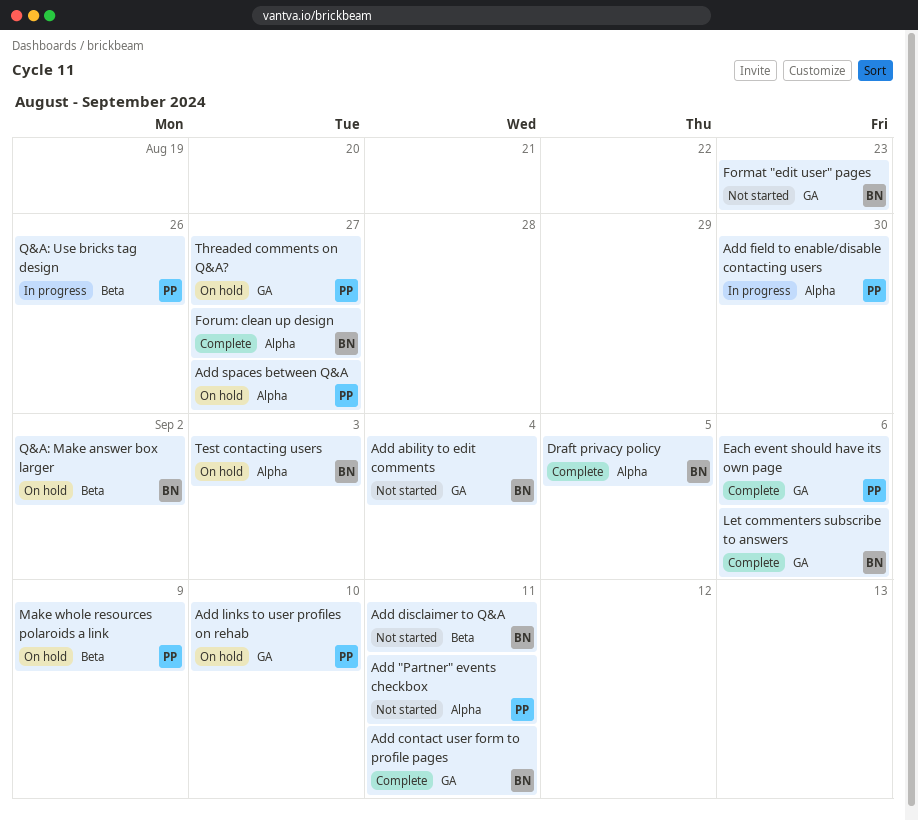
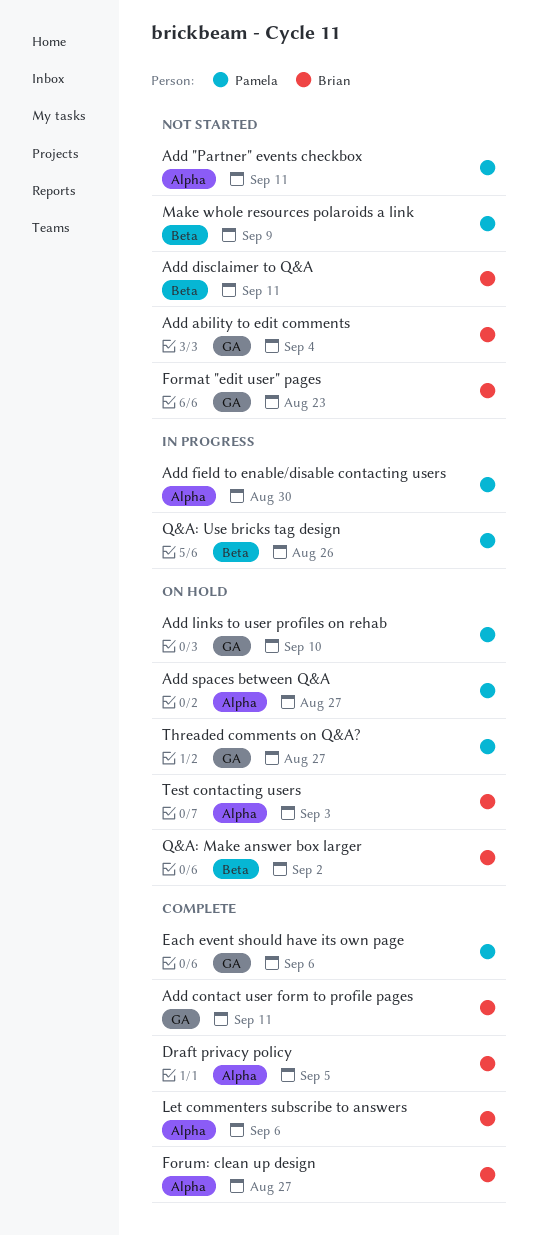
Let commenters subscribe to answers, label: GA -> Alpha
Make whole resources polaroids a link, status: On hold -> Not started

